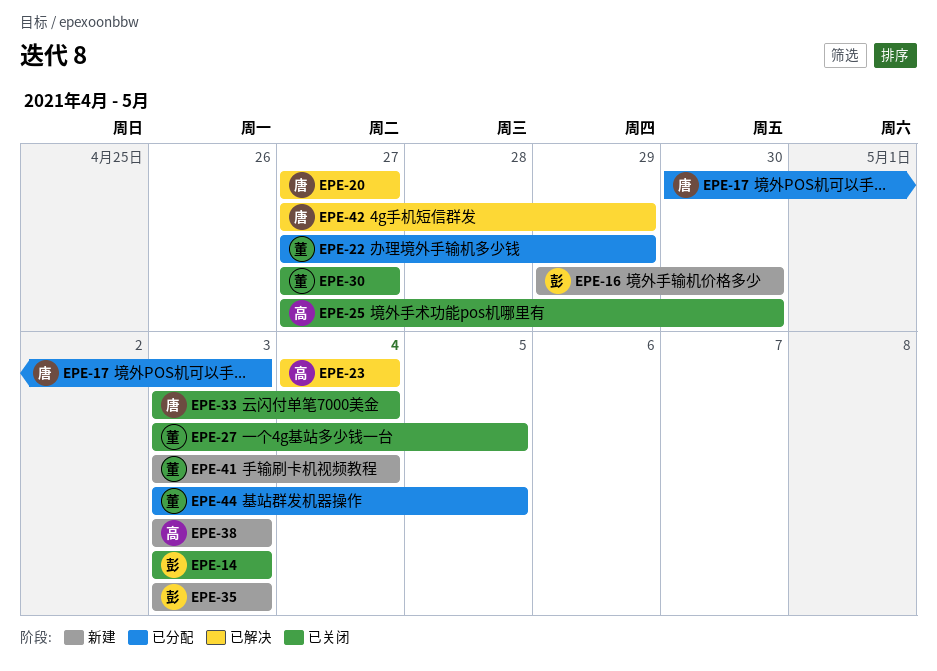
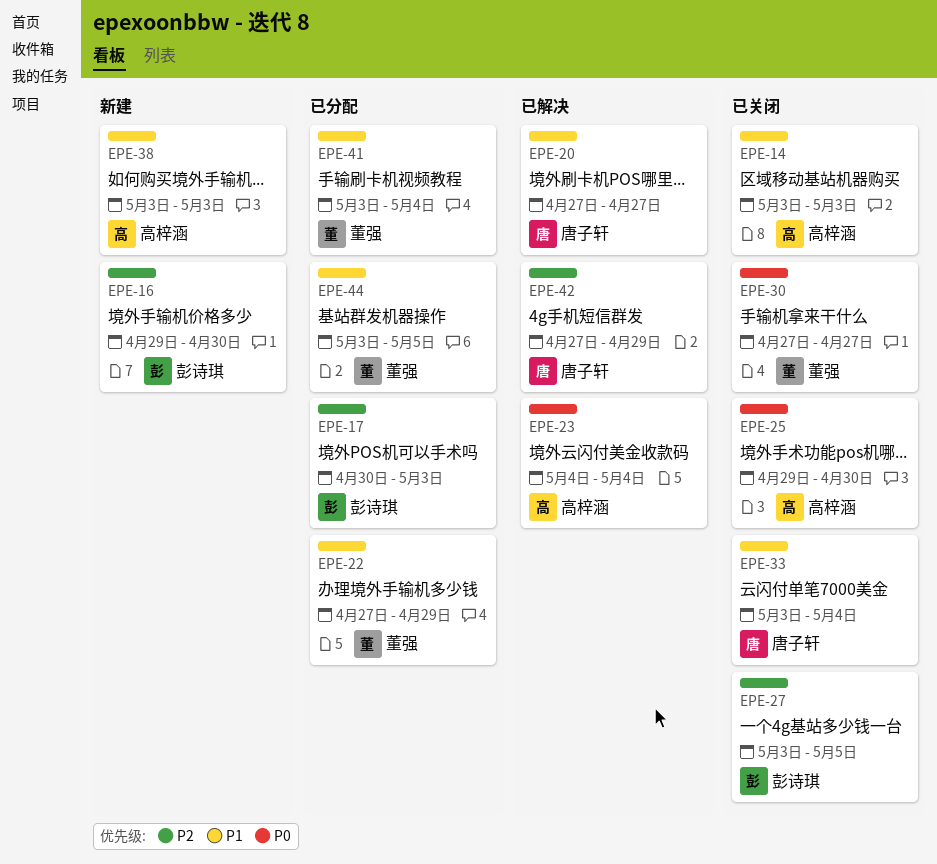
EPE-14, owner: 彭诗琪 -> 高梓涵
EPE-17, owner: 唐子轩 -> 彭诗琪
EPE-25, start: Apr 27 -> Apr 29
EPE-27, owner: 董强 -> 彭诗琪
EPE-35: present -> none
EPE-41, status: 新建 -> 已分配

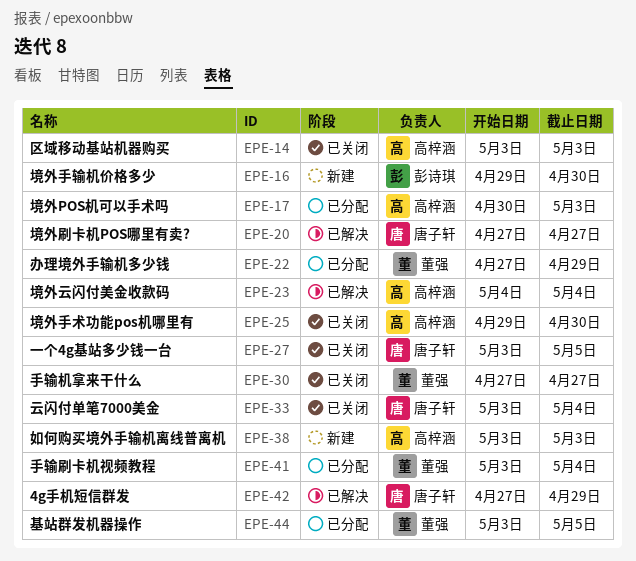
EPE-17, owner: 彭诗琪 -> 高梓涵
EPE-27, owner: 彭诗琪 -> 唐子轩

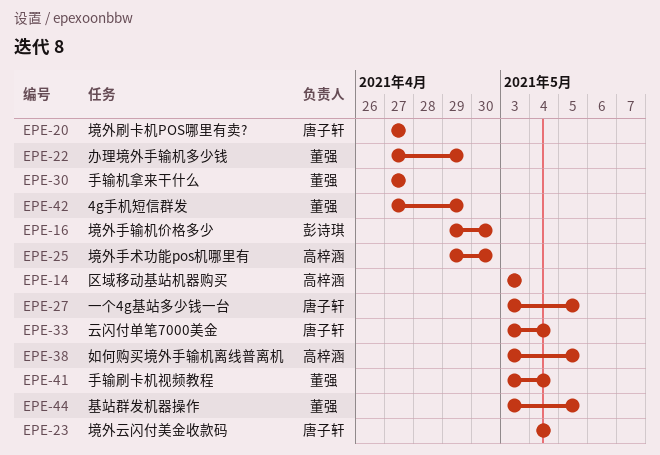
EPE-17: present -> none
EPE-23, owner: 高梓涵 -> 唐子轩
EPE-38, due: May 3 -> May 5
EPE-42, owner: 唐子轩 -> 董强

